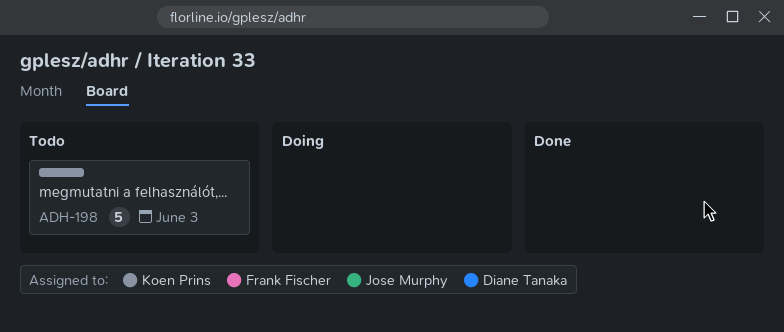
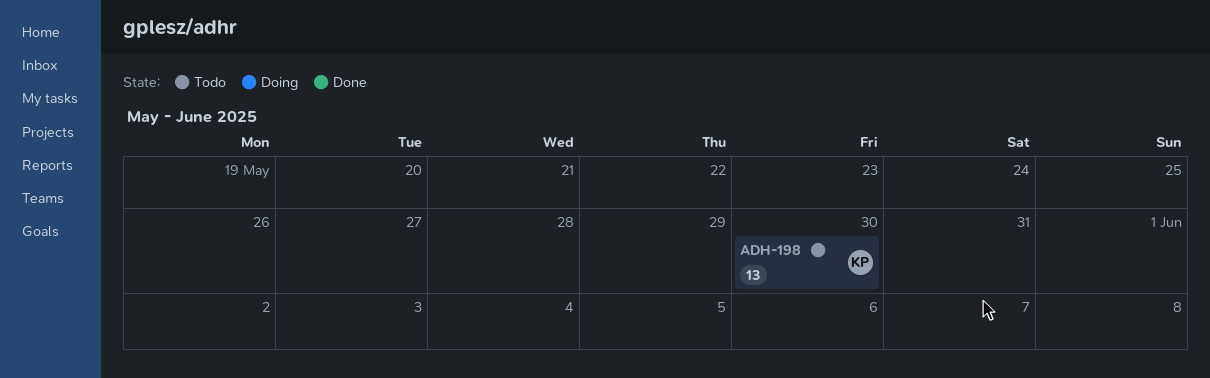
ADH-198, estimate: 5 -> 13
ADH-198, due: Jun 3 -> May 30

